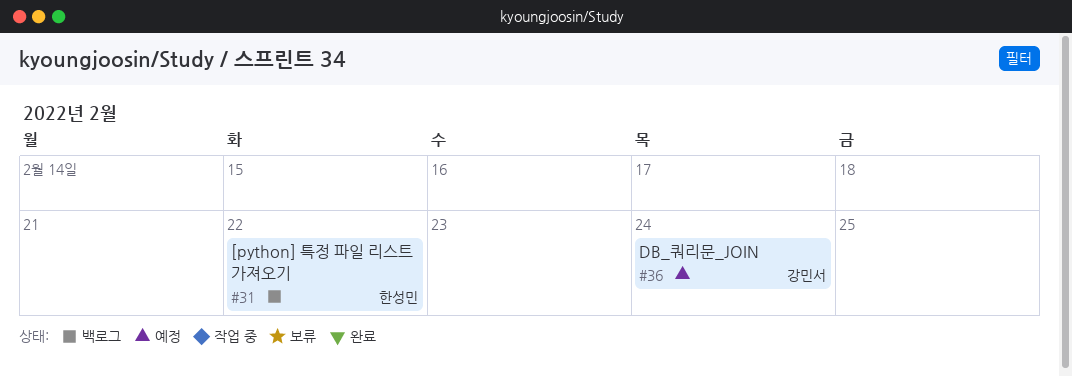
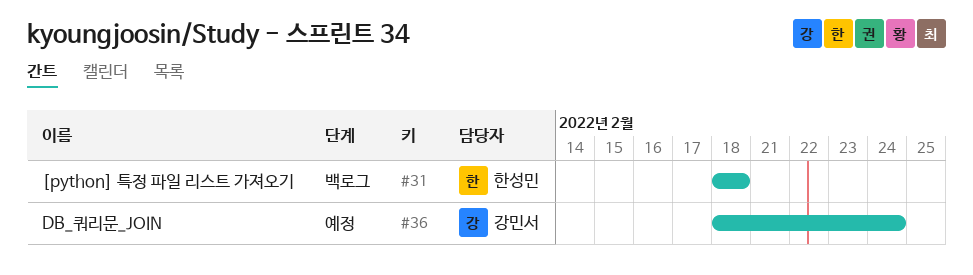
#31, due: Feb 22 -> Feb 18

